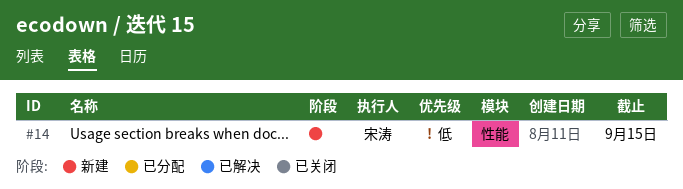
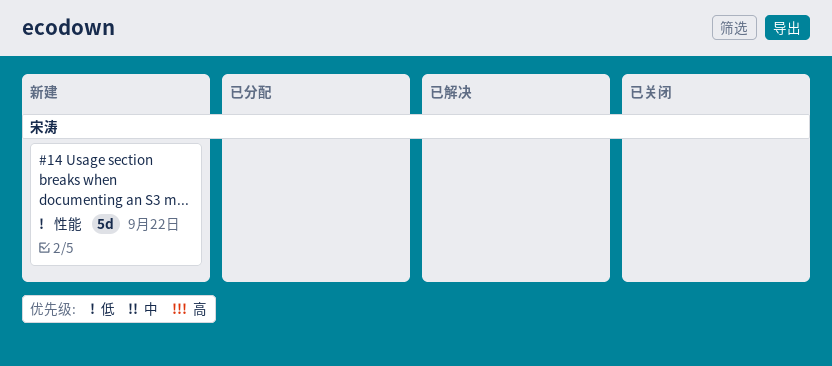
#14, due: Sep 15 -> Sep 22

